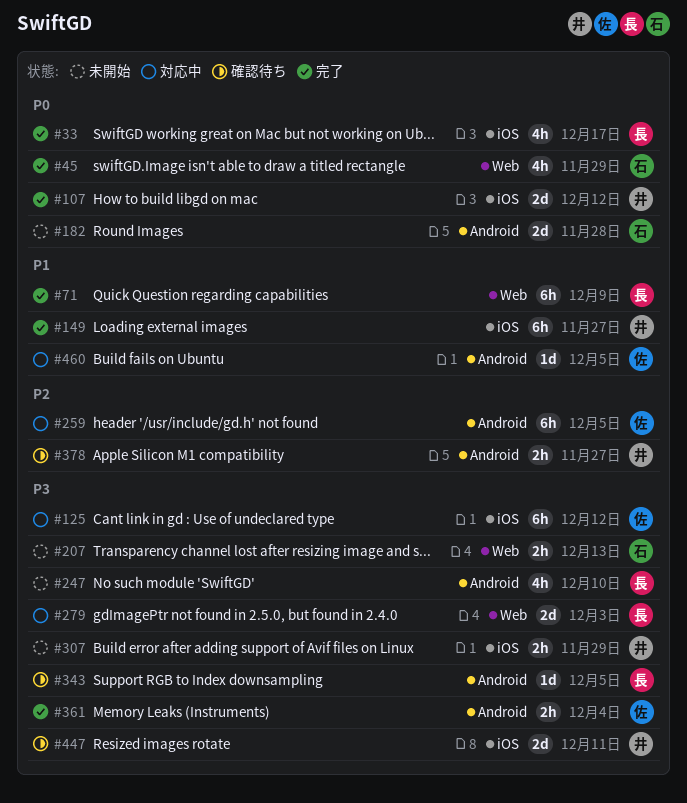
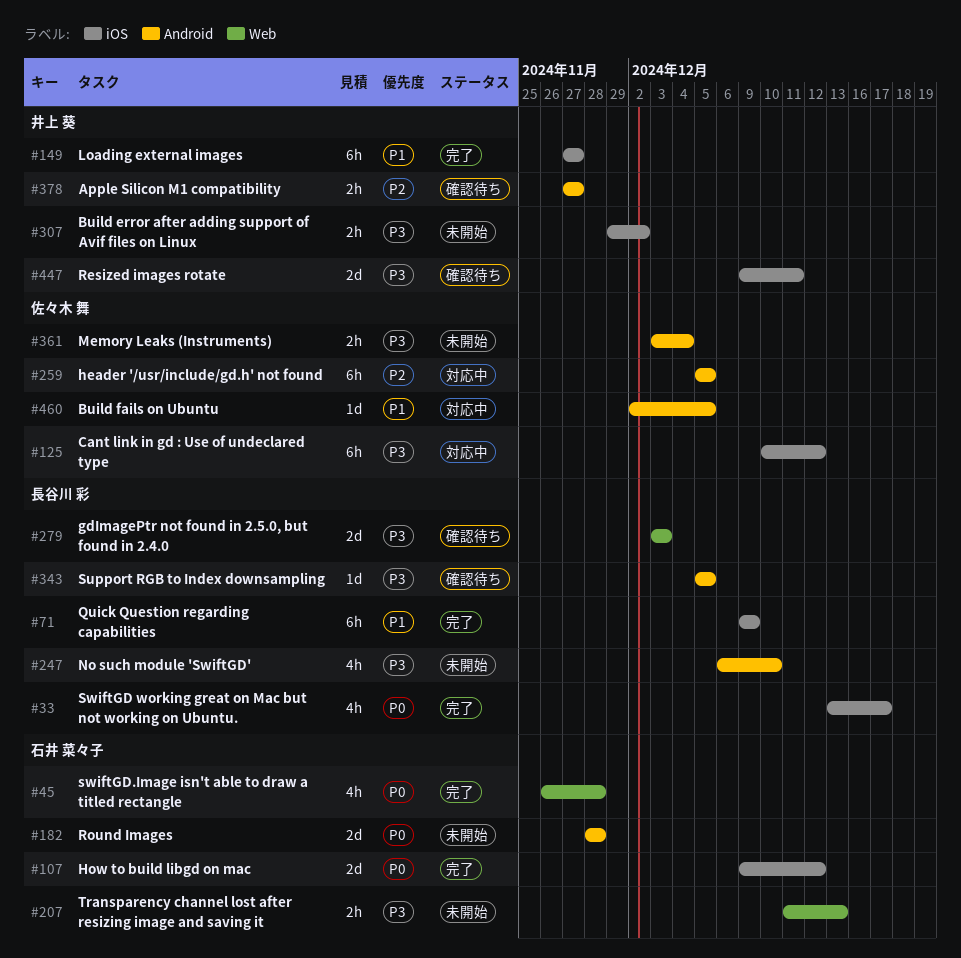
#45, due: Nov 29 -> Nov 28
#71, label: Web -> iOS
#107, owner: 井上 葵 -> 石井 菜々子
#279, status: 対応中 -> 確認待ち
#307, due: Nov 29 -> Dec 2
#361, status: 完了 -> 未開始

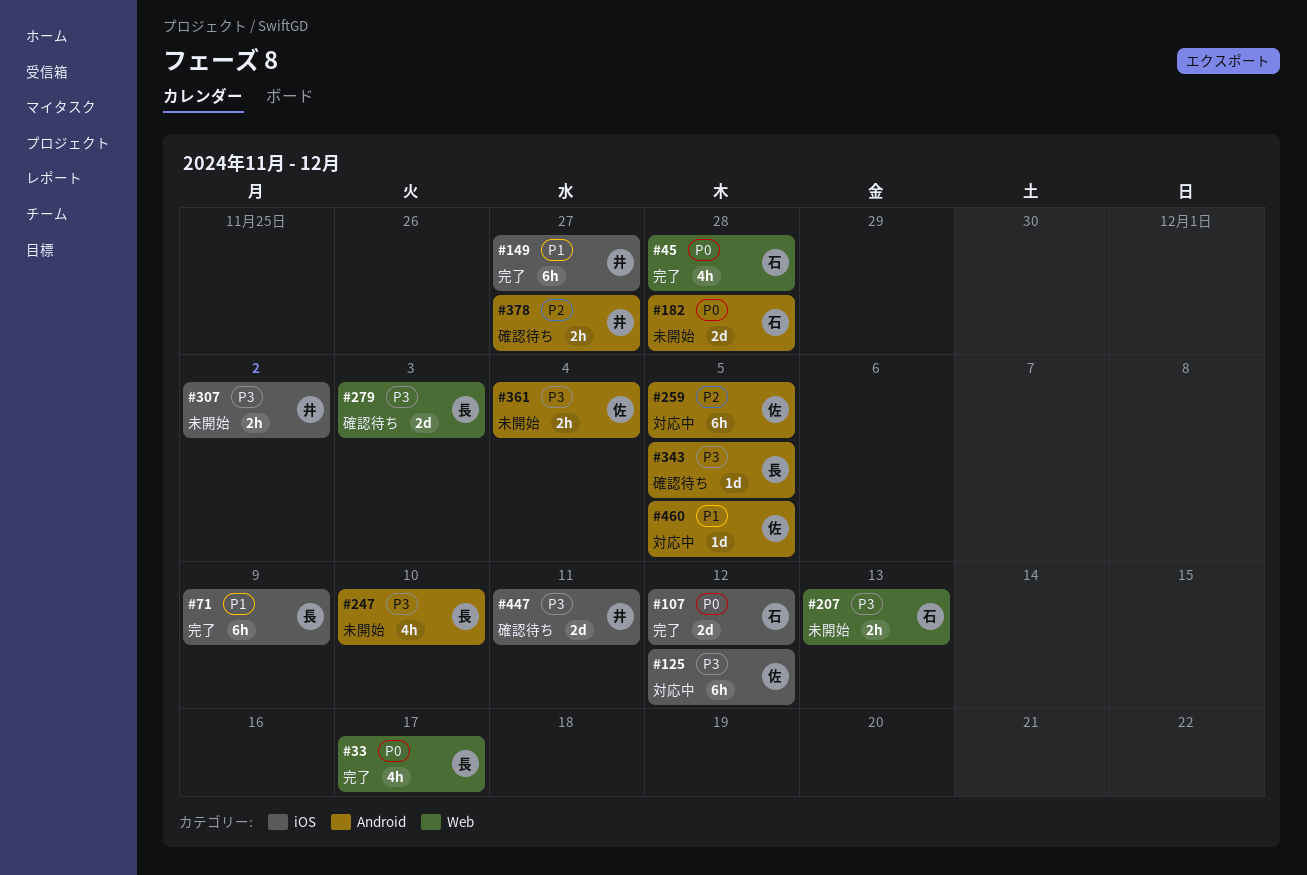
#33, label: iOS -> Web

